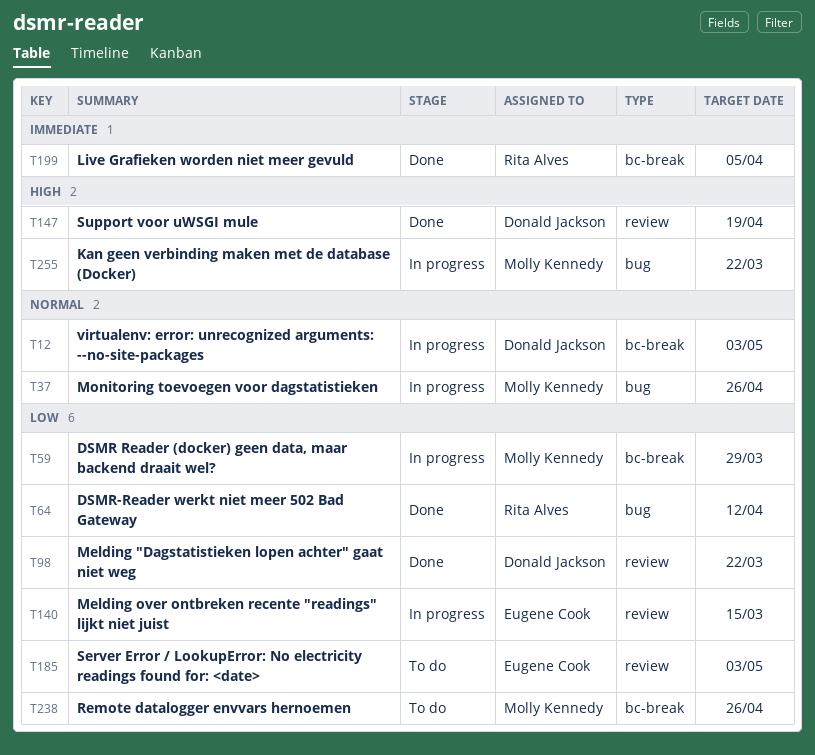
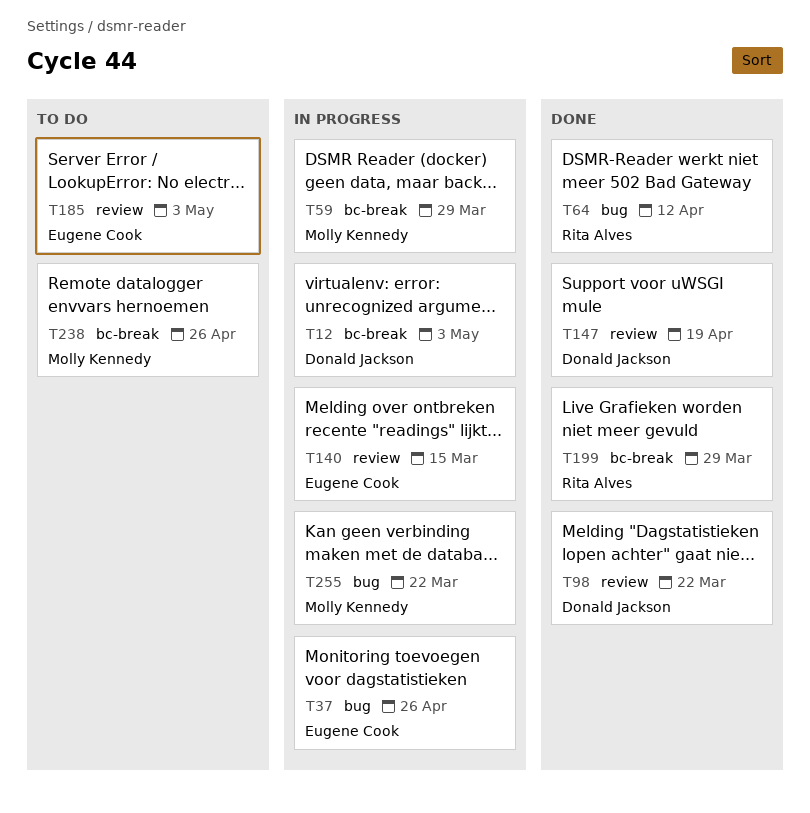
T37, owner: Molly Kennedy -> Eugene Cook
T199, due: Apr 5 -> Mar 29

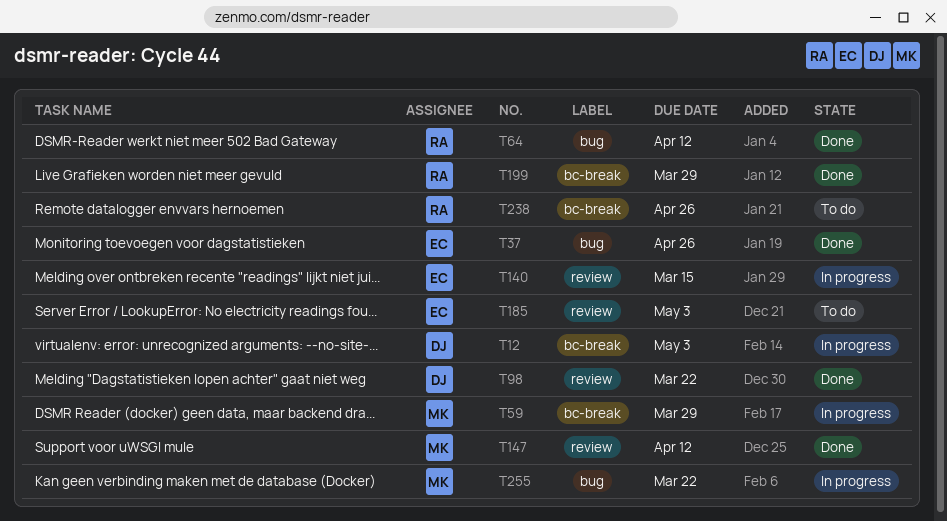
T37, status: In progress -> Done
T147, owner: Donald Jackson -> Molly Kennedy
T147, due: Apr 19 -> Apr 12
T238, owner: Molly Kennedy -> Rita Alves

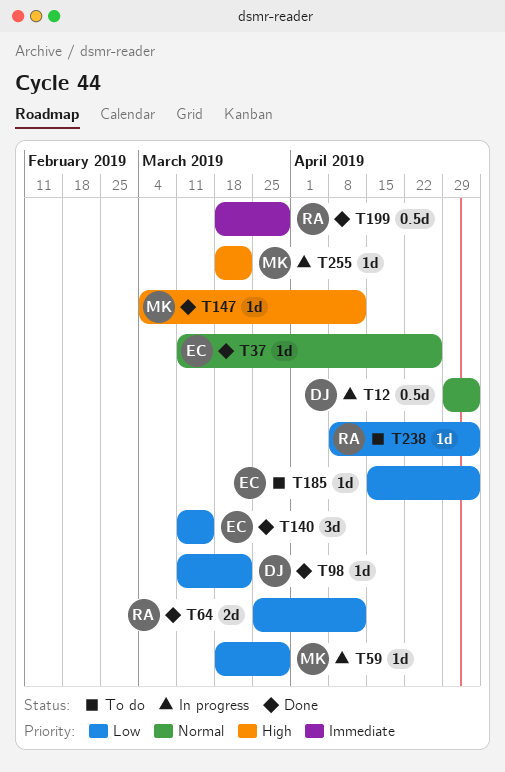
T140, status: In progress -> Done
T238, due: Apr 26 -> May 3

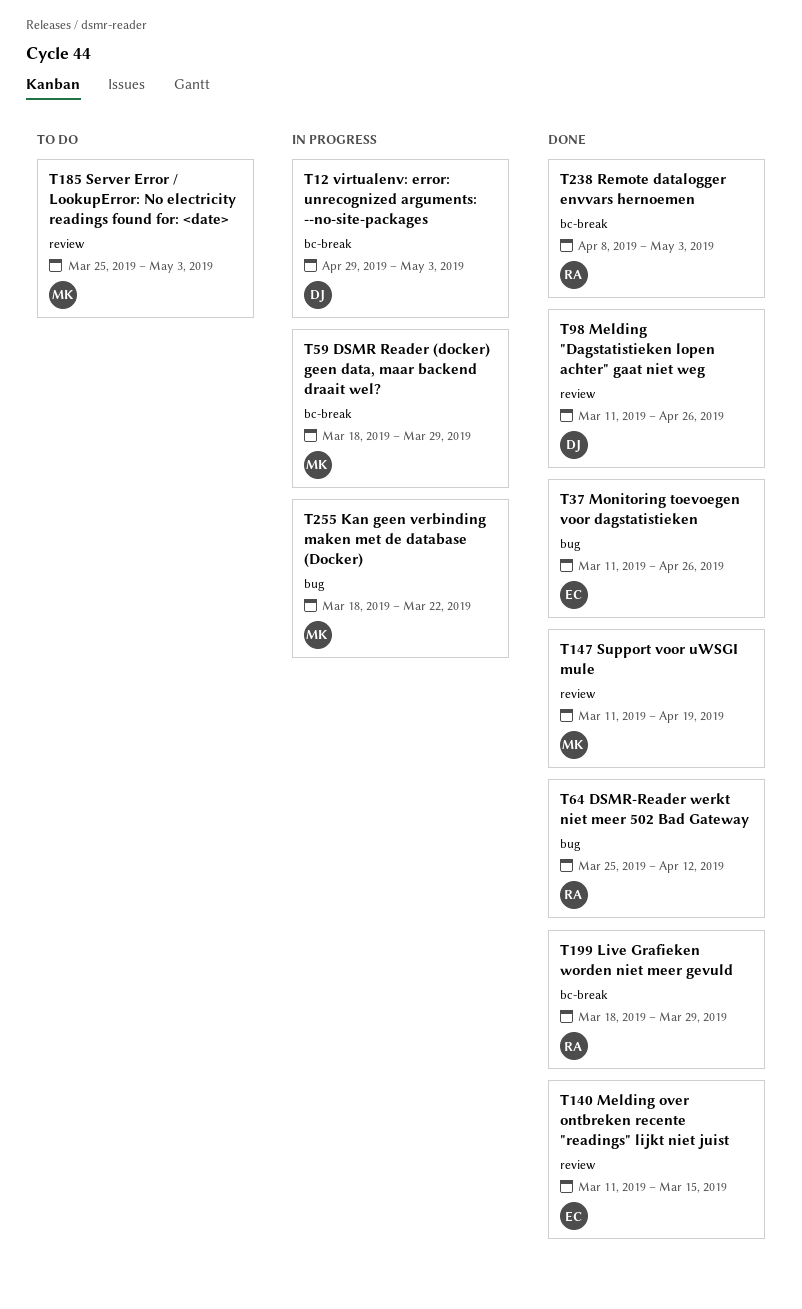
T98, due: Mar 22 -> Apr 26
T147, start: Mar 4 -> Mar 11
T147, due: Apr 12 -> Apr 19
T185, owner: EC -> MK
T185, start: Apr 15 -> Mar 25
T238, status: To do -> Done

